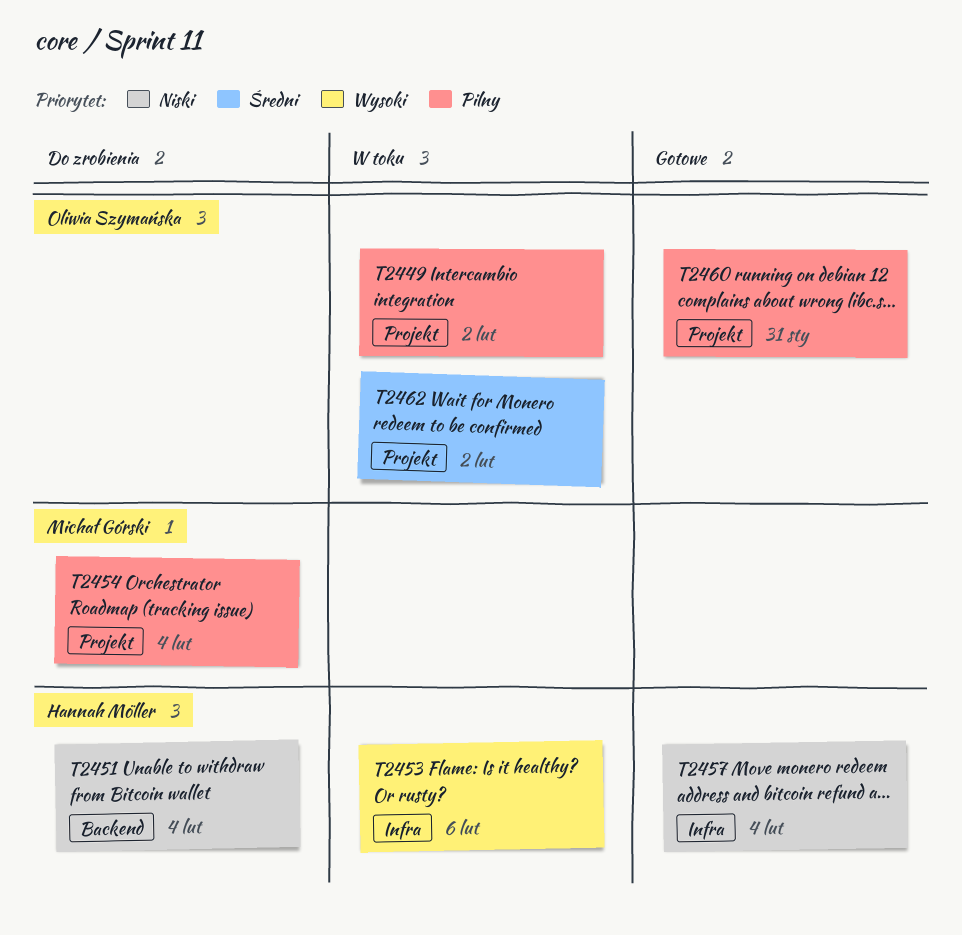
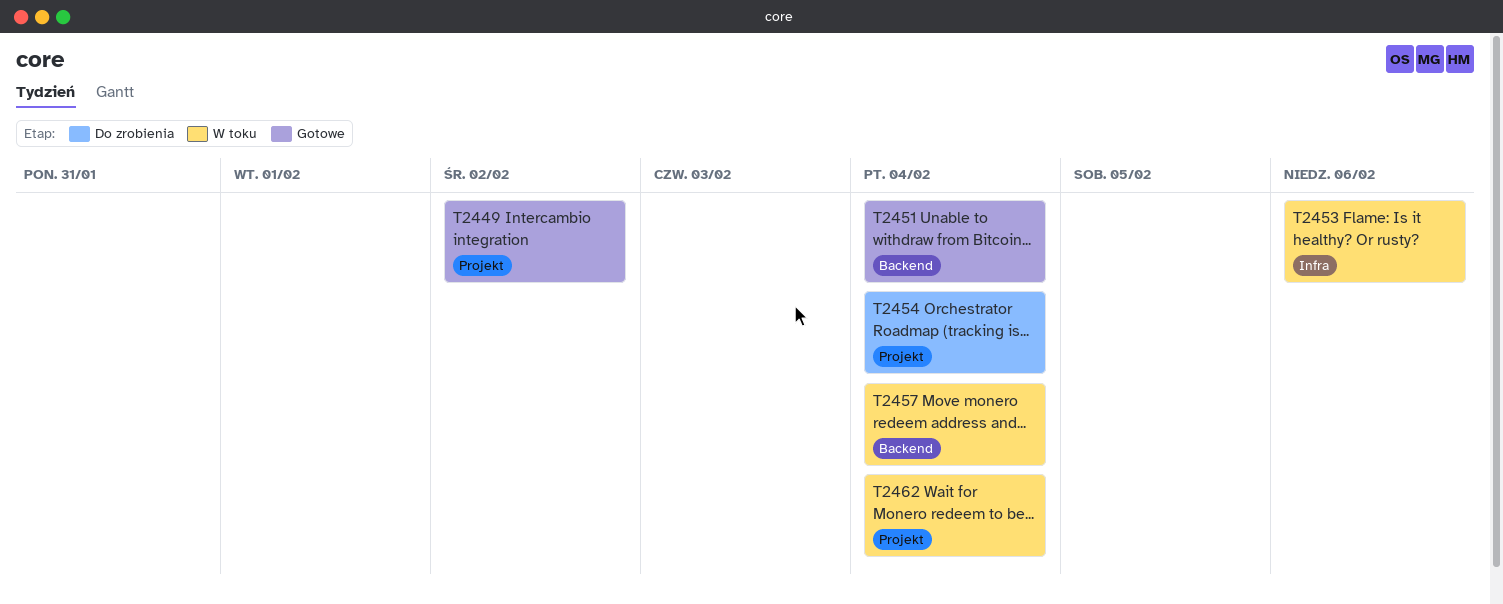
T2449, status: W toku -> Gotowe
T2451, status: Do zrobienia -> Gotowe
T2457, status: Gotowe -> W toku
T2457, label: Infra -> Backend
T2460: present -> none
T2462, due: Feb 2 -> Feb 4

